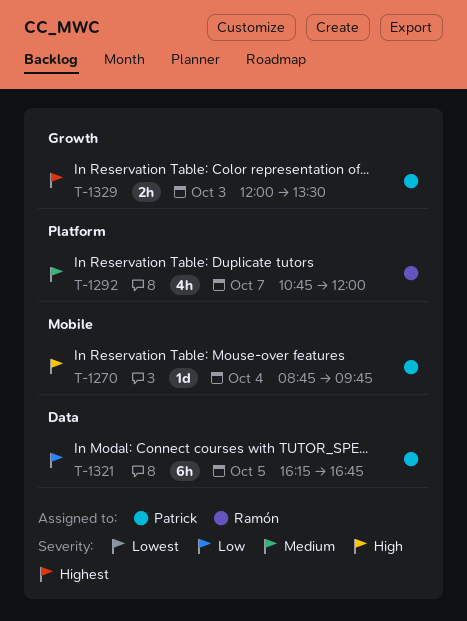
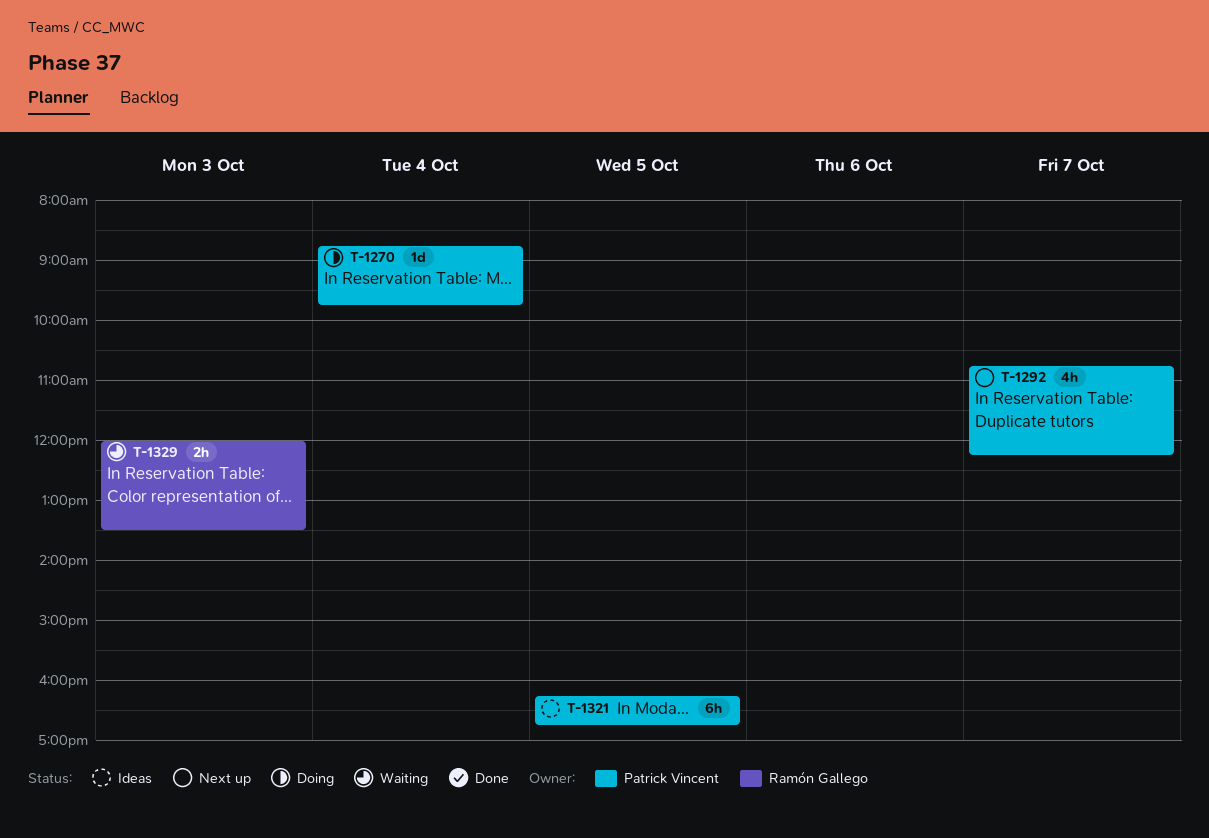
T-1292, owner: Ramón Gallego -> Patrick Vincent
T-1292, ends: 12:00 -> 12:15
T-1329, owner: Patrick Vincent -> Ramón Gallego

